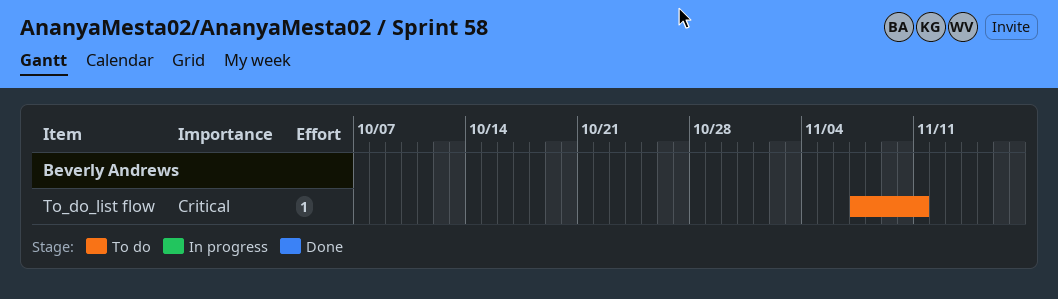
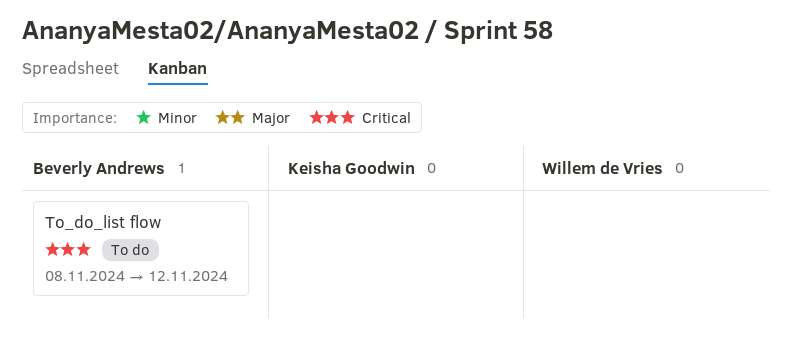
To_do_list flow, start: Nov 7 -> Nov 8
To_do_list flow, due: Nov 11 -> Nov 12

